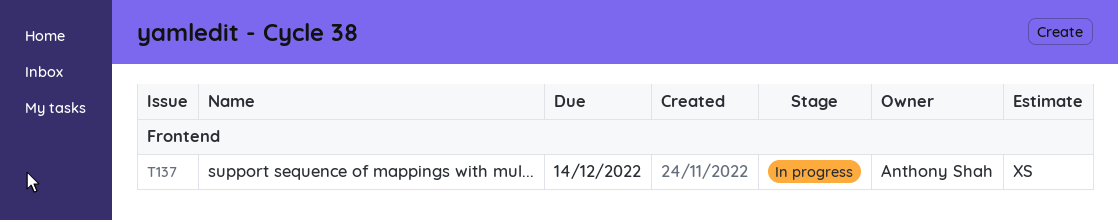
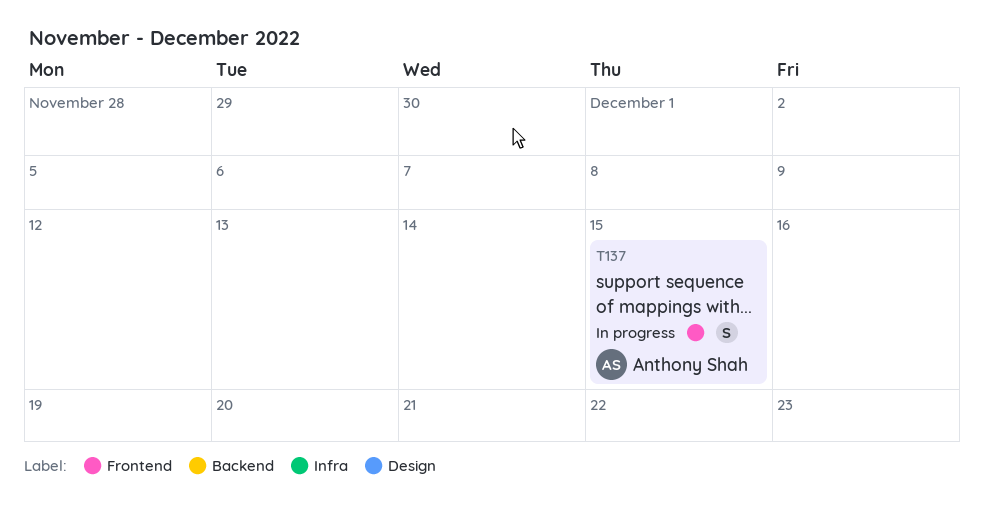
T137, estimate: XS -> S
T137, due: Dec 14 -> Dec 15

